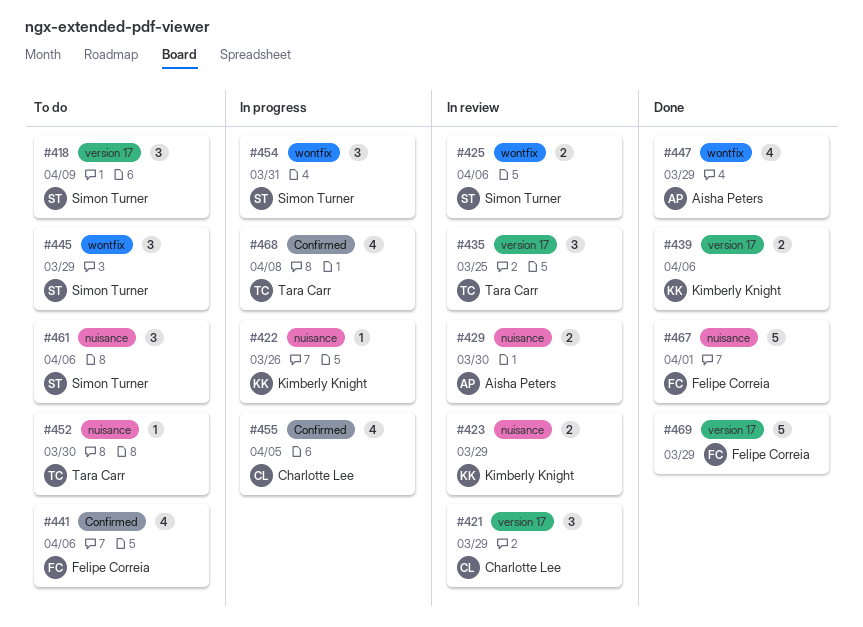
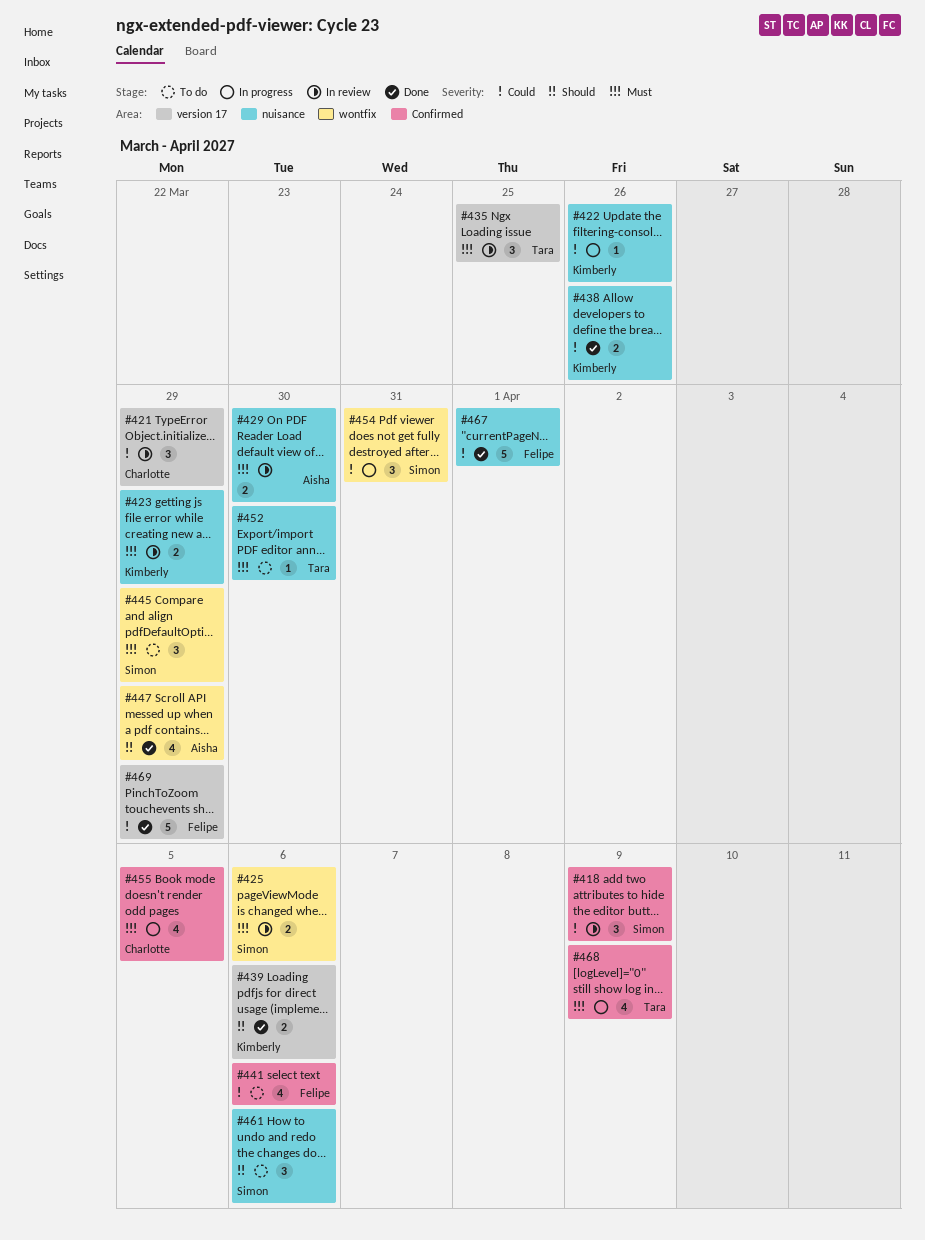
#418, status: To do -> In review
#418, label: version 17 -> Confirmed
#438: none -> present
#468, due: Apr 8 -> Apr 9

